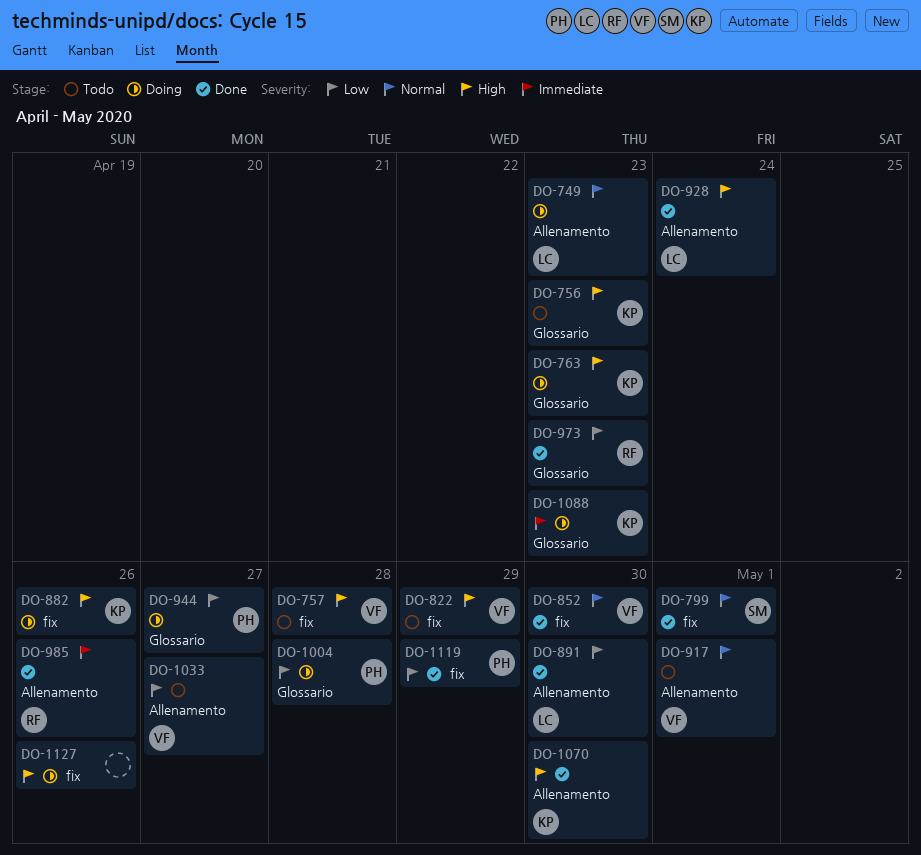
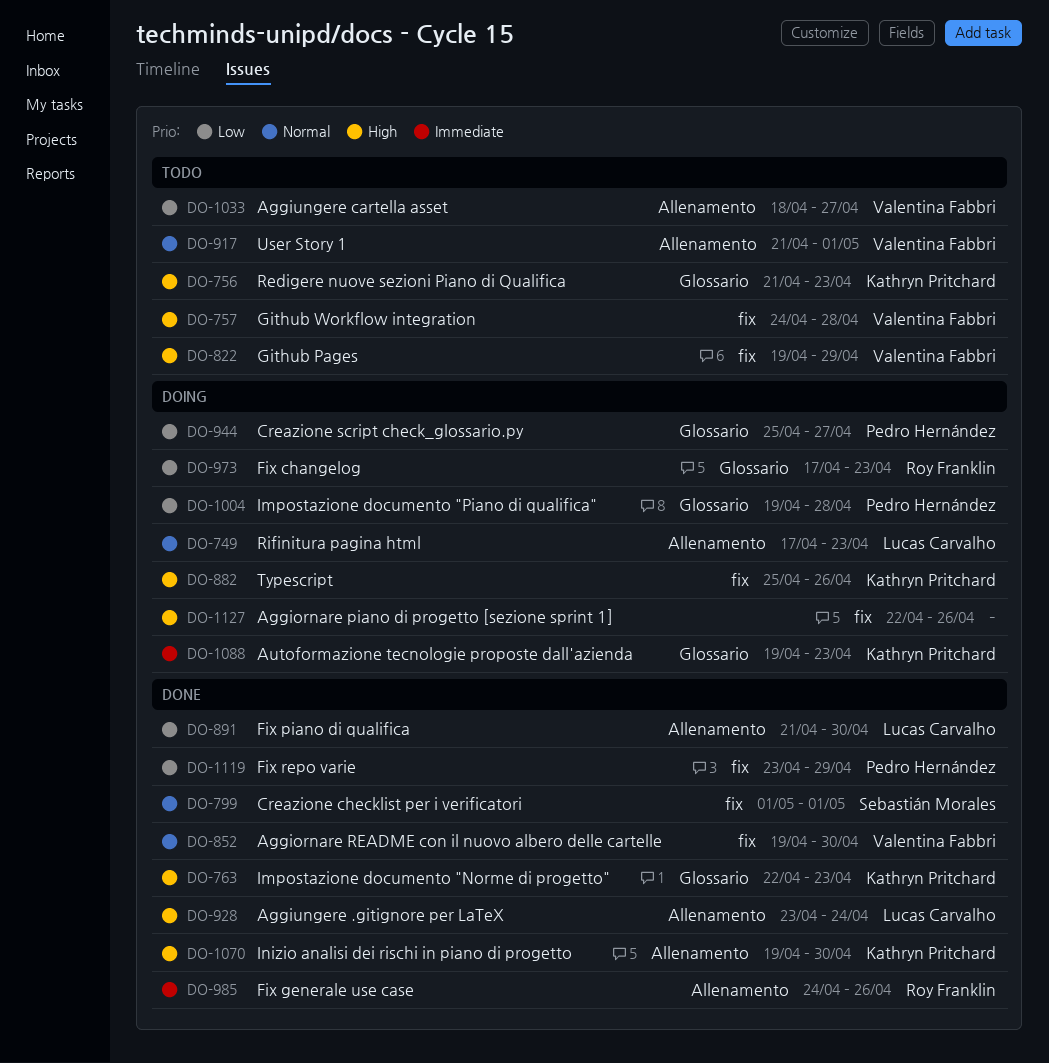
DO-763, status: Doing -> Done
DO-973, status: Done -> Doing

